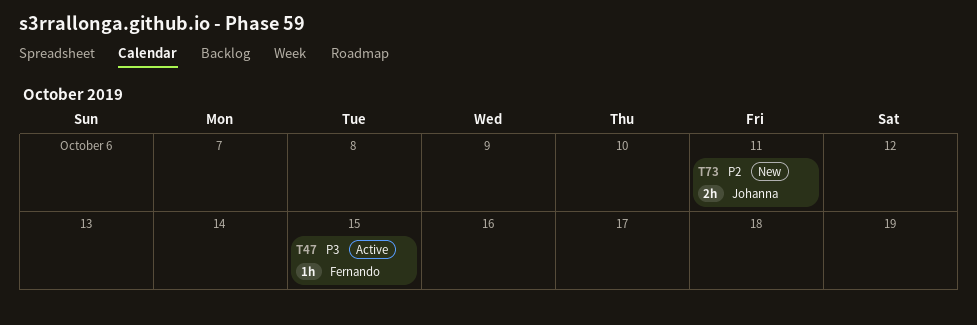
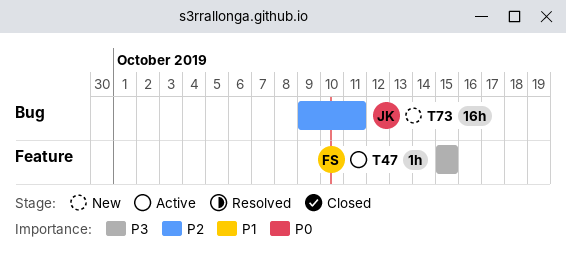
T73, estimate: 2h -> 16h

